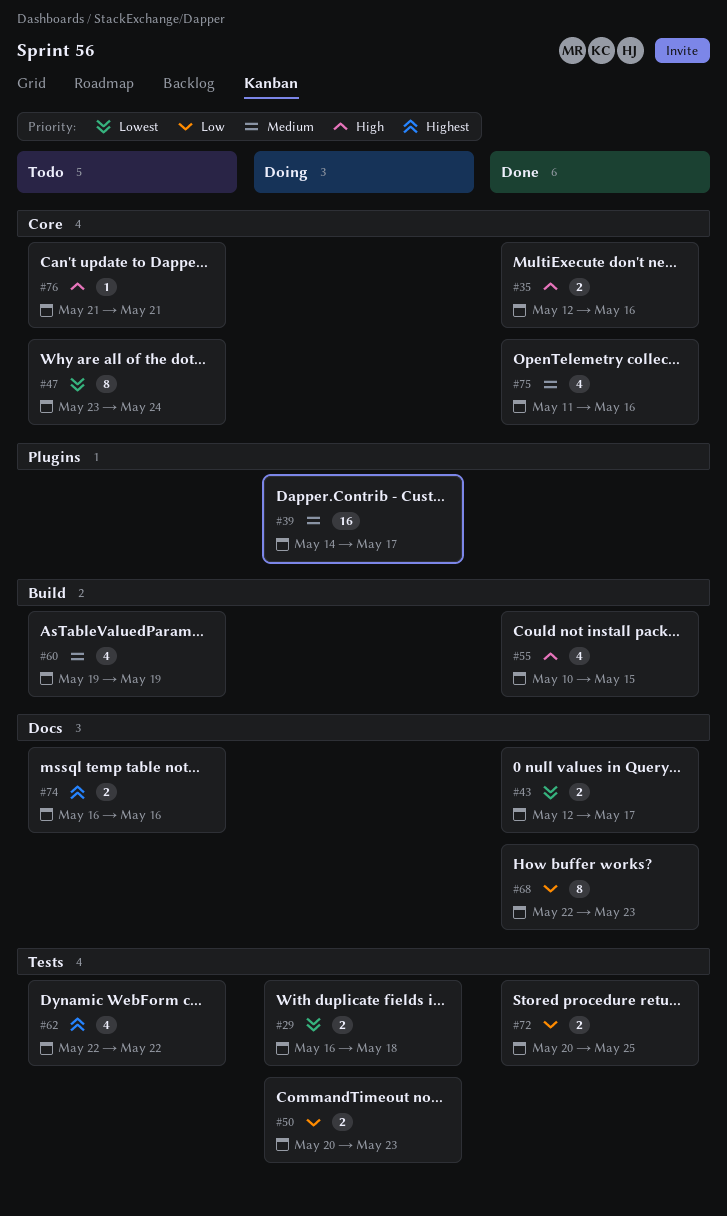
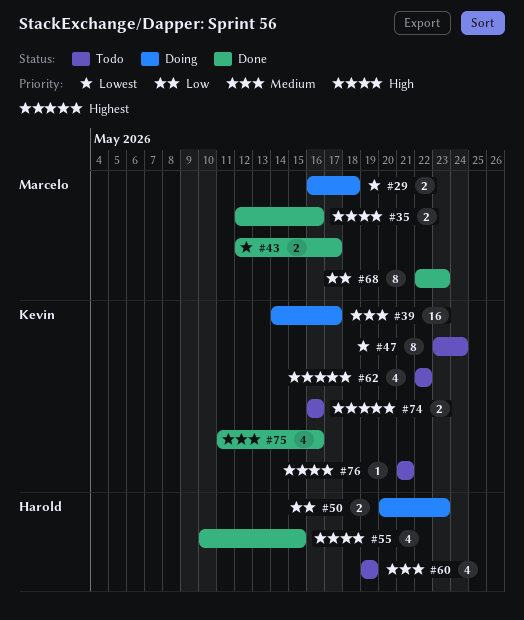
#72: present -> none

